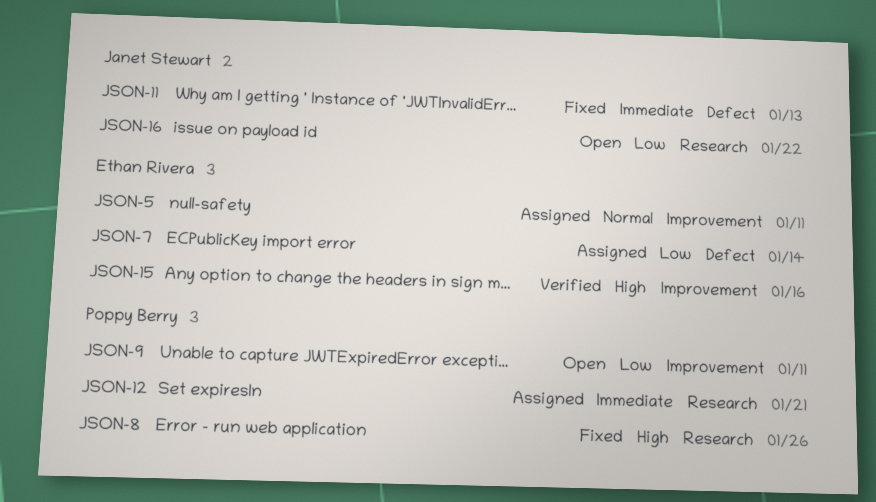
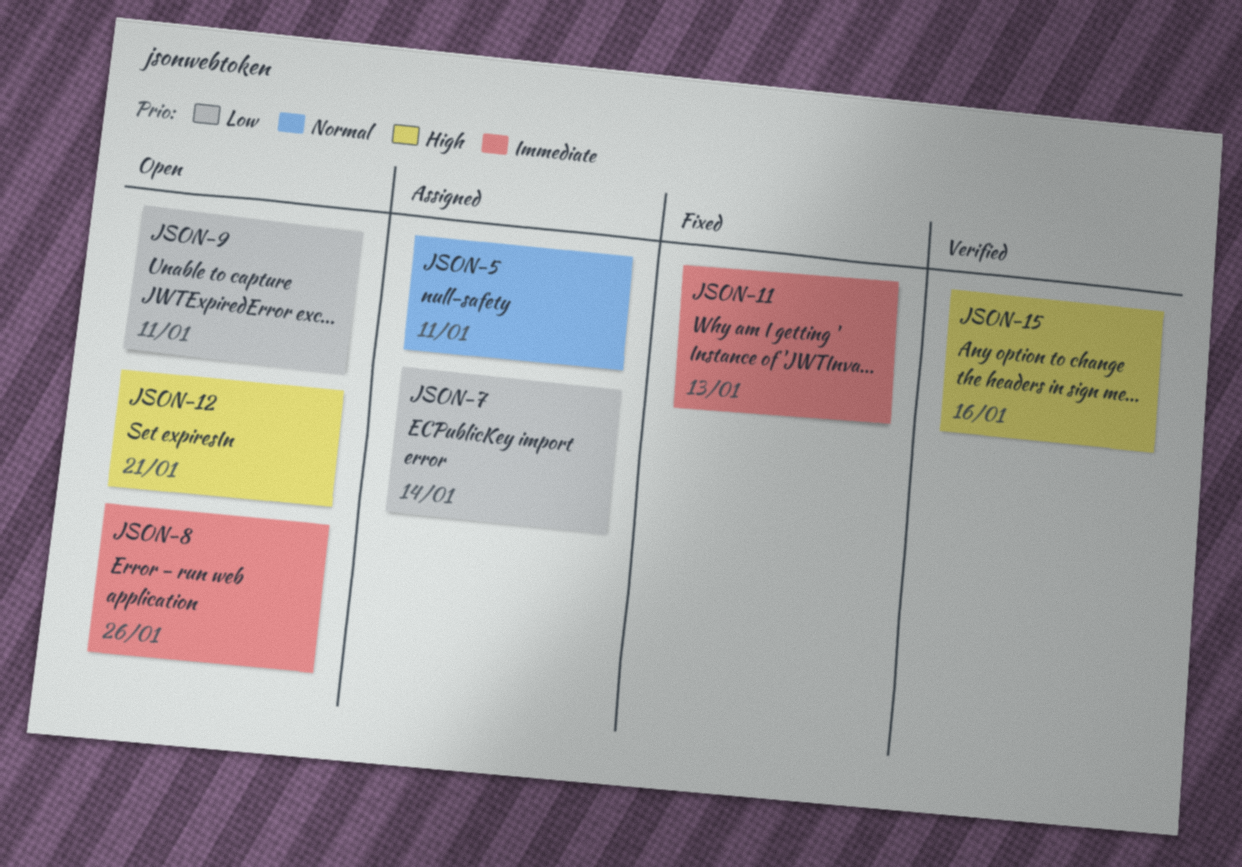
JSON-8, status: Fixed -> Open
JSON-8, priority: High -> Immediate
JSON-12, status: Assigned -> Open
JSON-12, priority: Immediate -> High
JSON-16: present -> none

